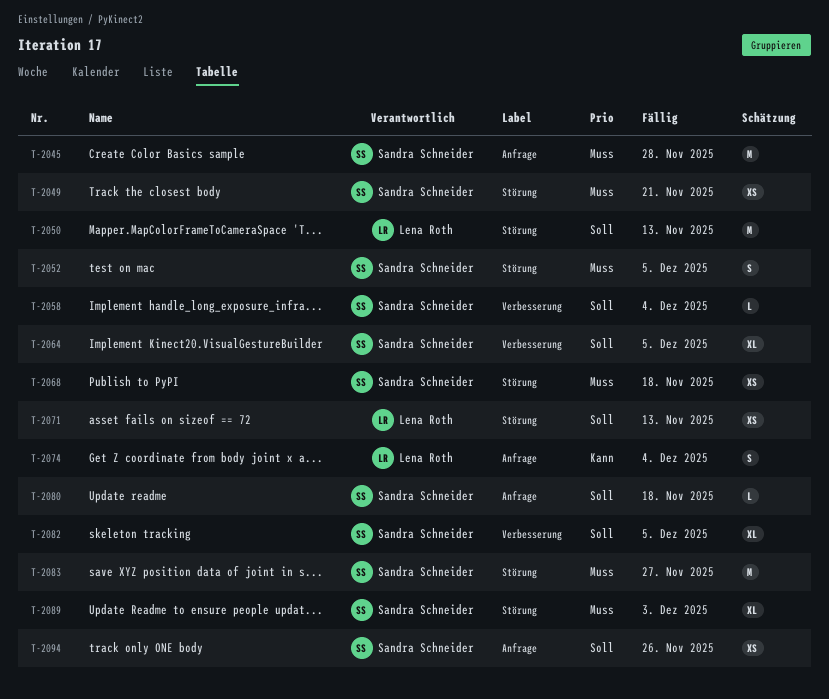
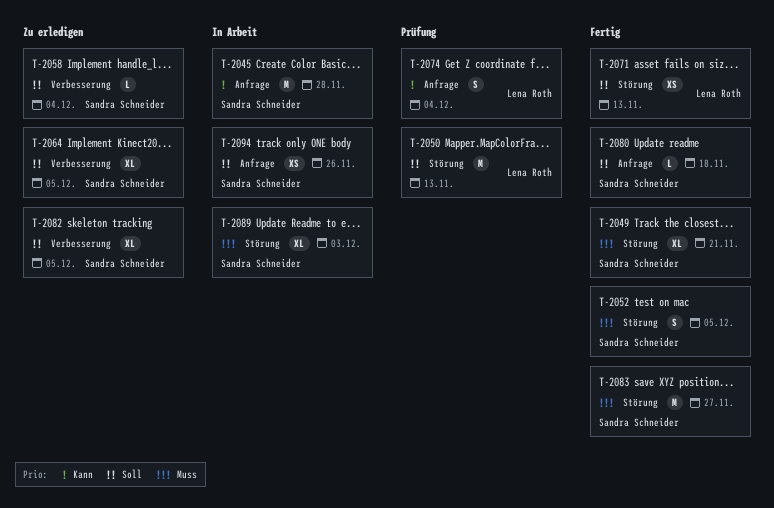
T-2045, priority: Muss -> Kann
T-2049, estimate: XS -> XL
T-2068: present -> none

